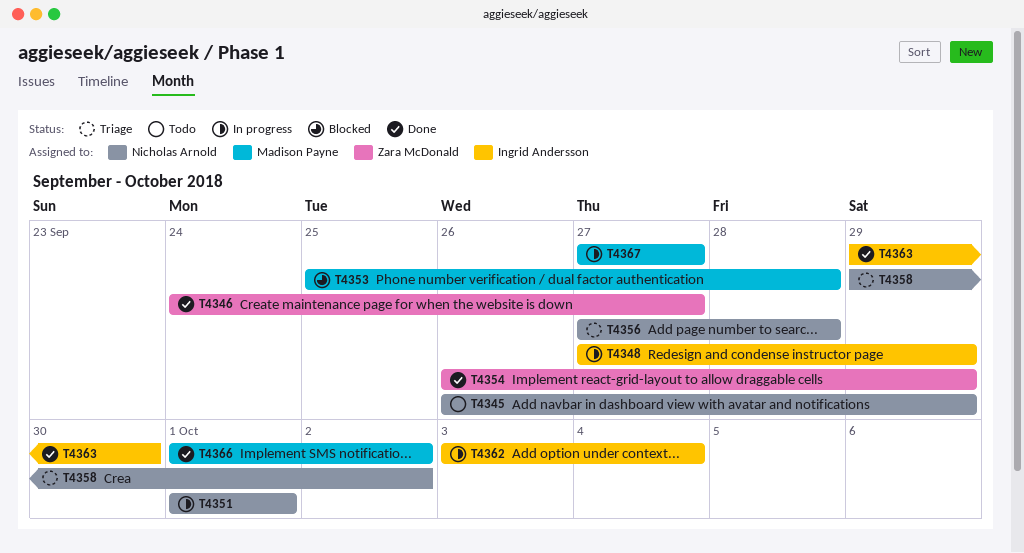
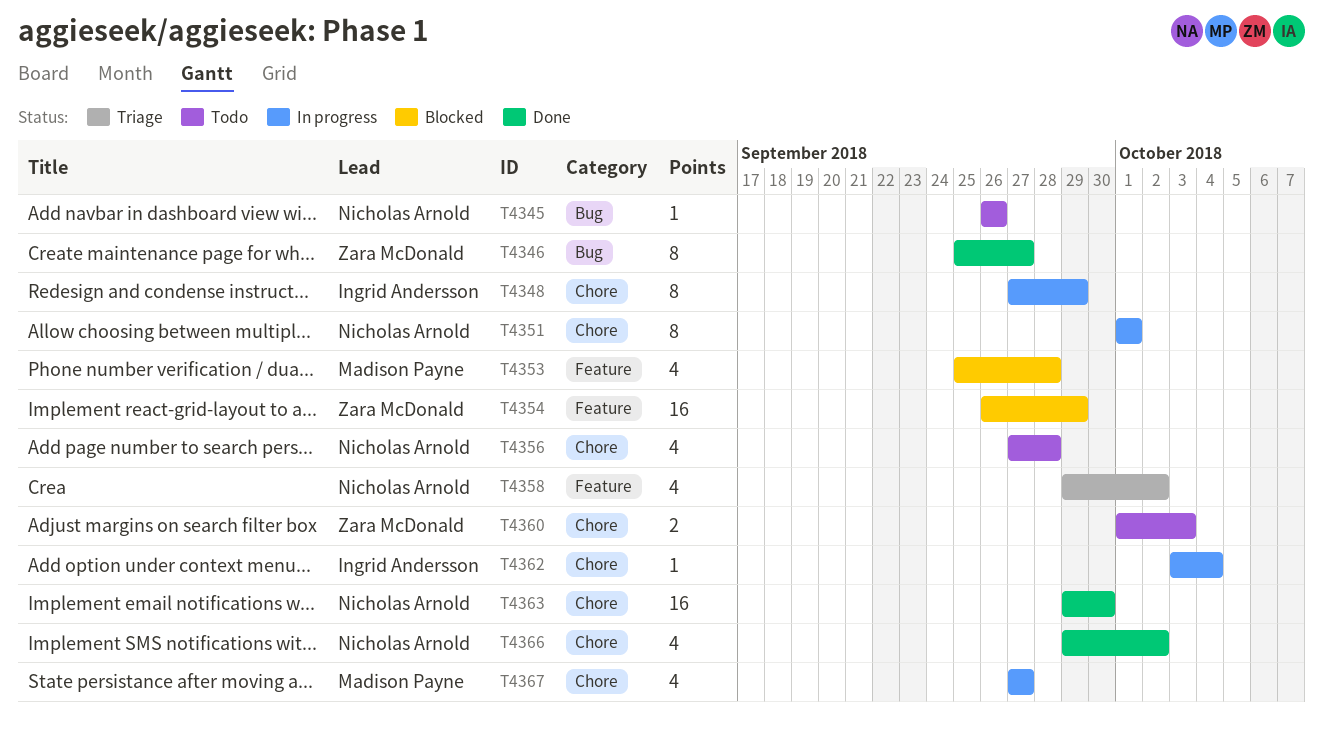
T4345, due: Sep 29 -> Sep 26
T4346, start: Sep 24 -> Sep 25
T4354, status: Done -> Blocked
T4356, status: Triage -> Todo
T4360: none -> present
T4363, owner: Ingrid Andersson -> Nicholas Arnold
T4366, owner: Madison Payne -> Nicholas Arnold
T4366, start: Oct 1 -> Sep 29

